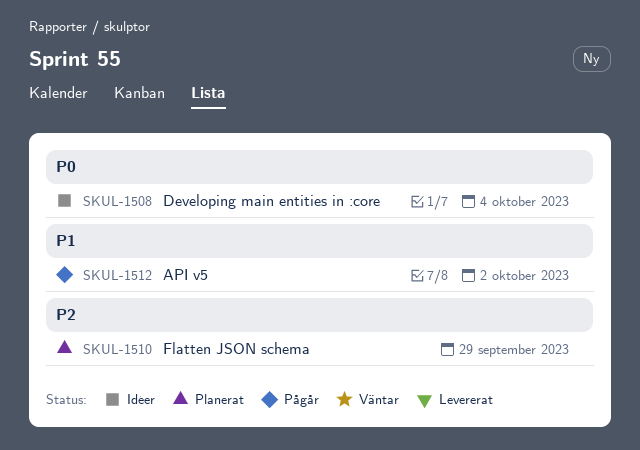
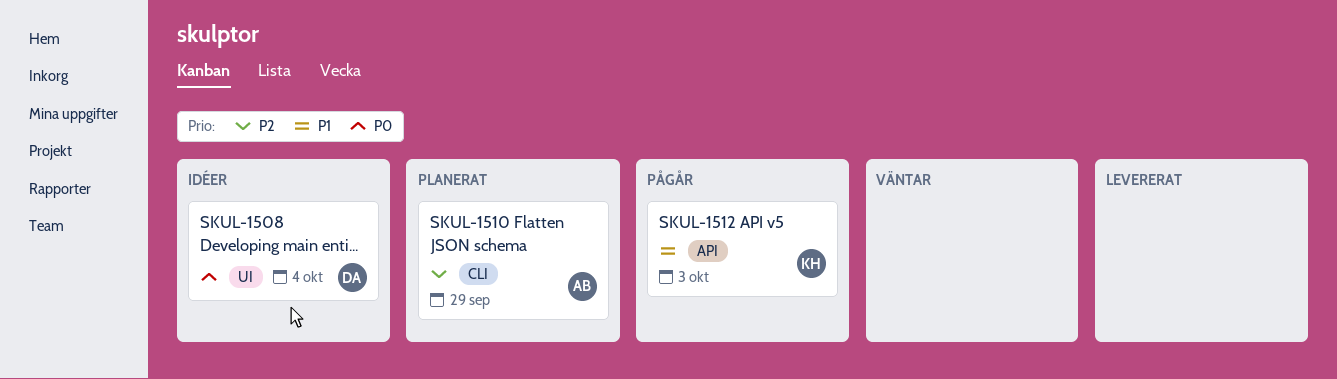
SKUL-1512, due: Oct 2 -> Oct 3

